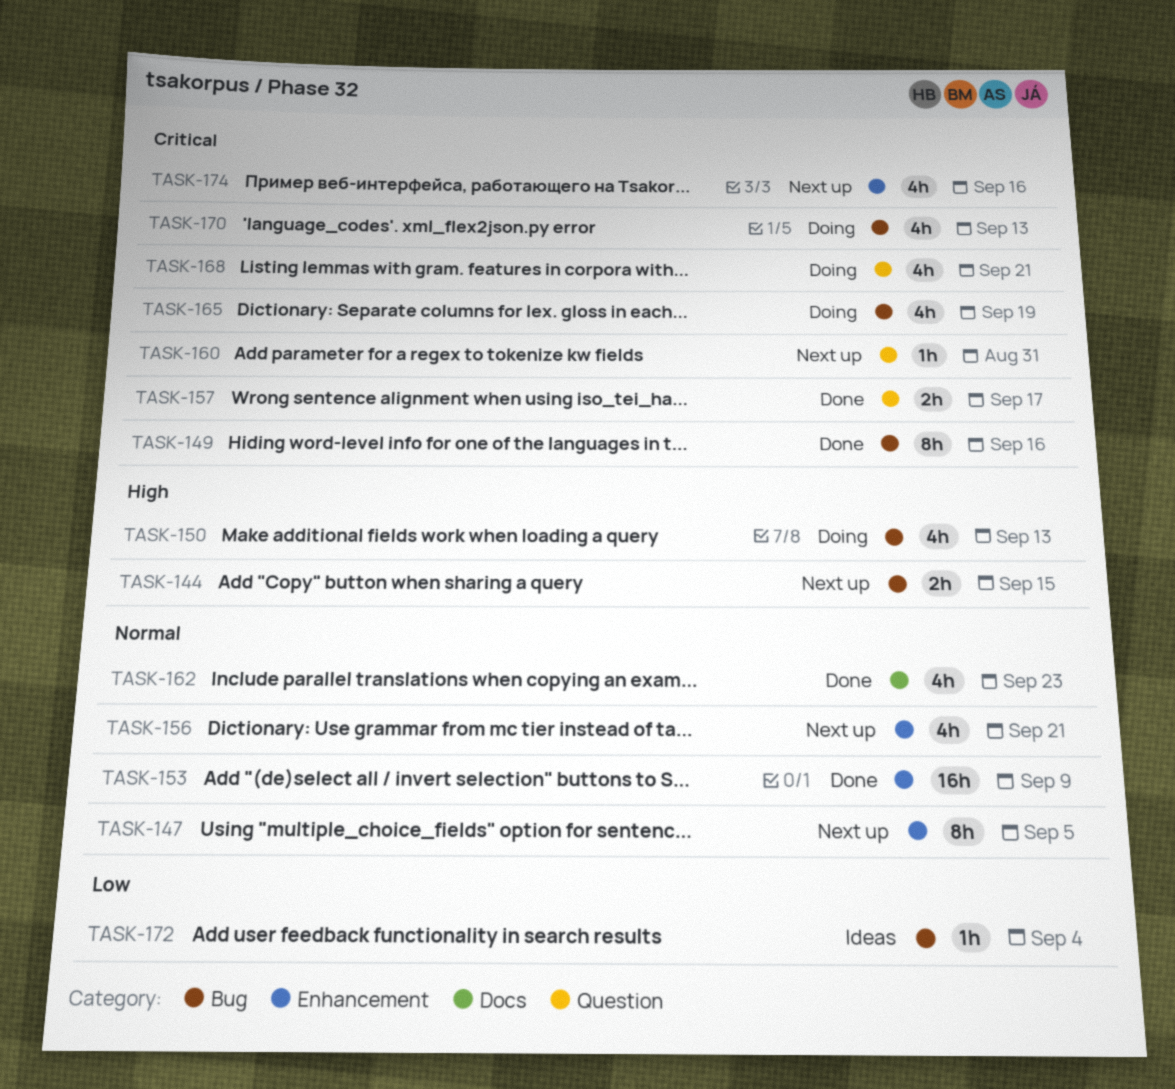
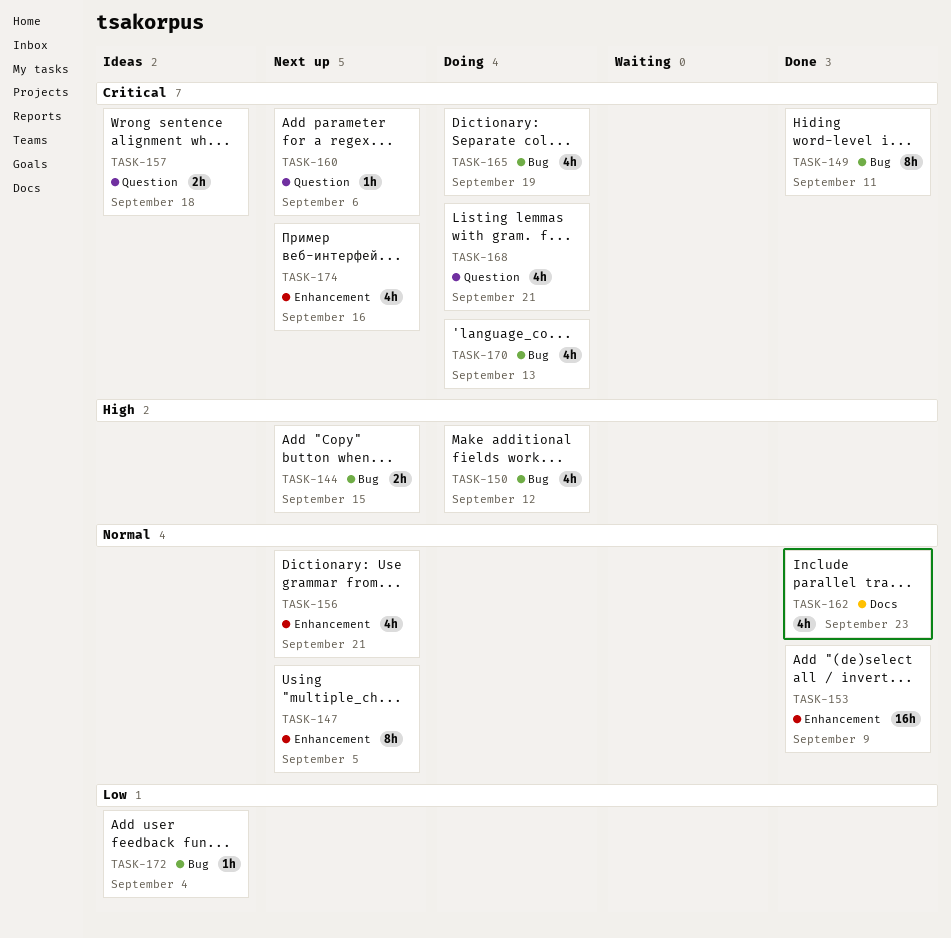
TASK-149, due: Sep 16 -> Sep 11
TASK-150, due: Sep 13 -> Sep 12
TASK-157, status: Done -> Ideas
TASK-157, due: Sep 17 -> Sep 18
TASK-160, due: Aug 31 -> Sep 6

